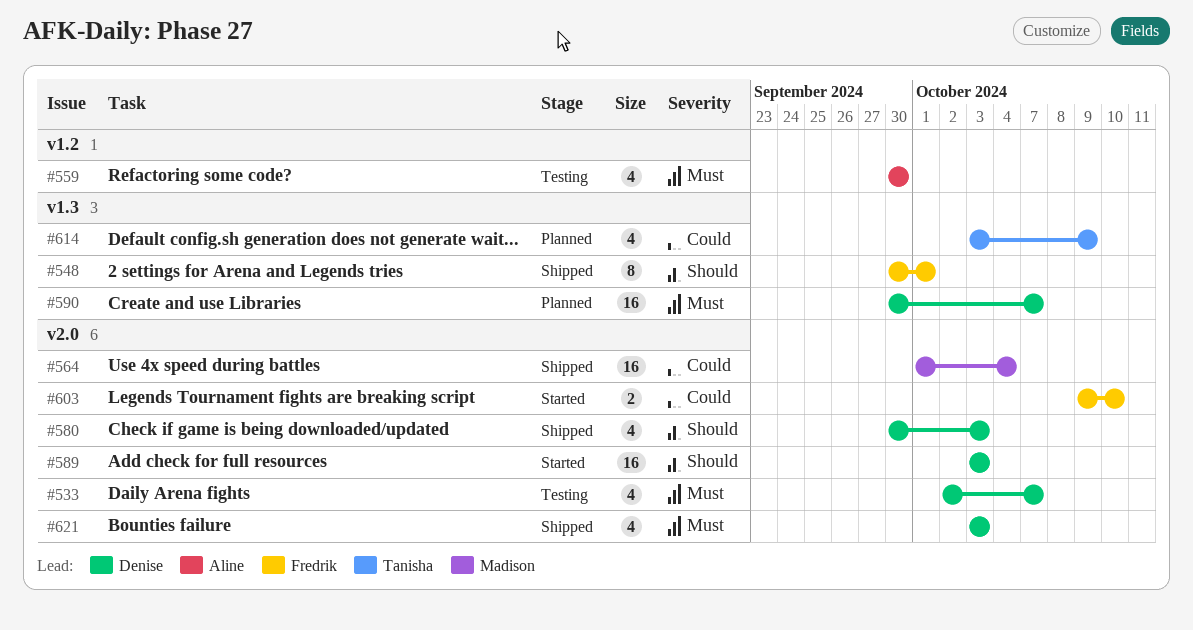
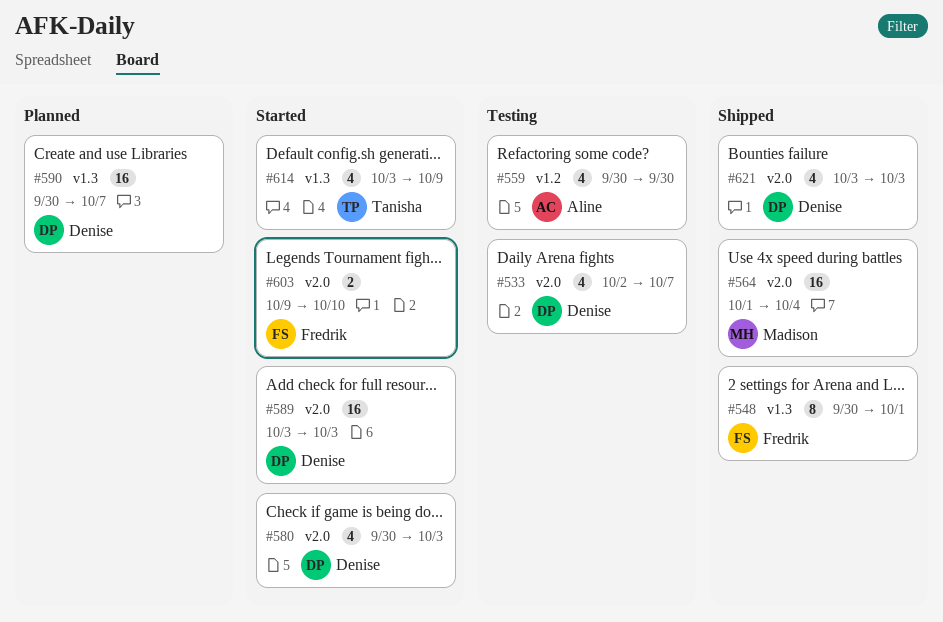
#580, status: Shipped -> Started
#614, status: Planned -> Started

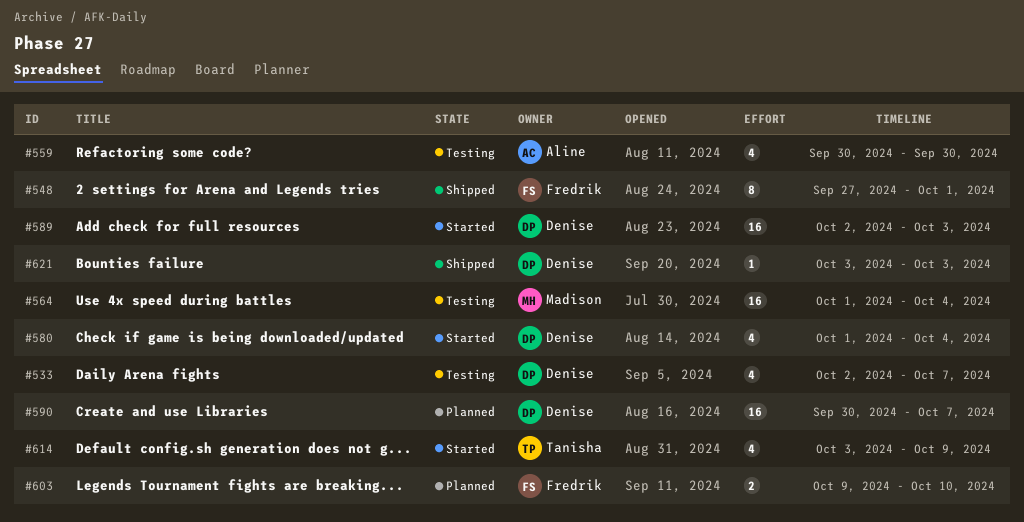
#548, start: Sep 30 -> Sep 27
#564, status: Shipped -> Testing
#580, start: Sep 30 -> Oct 1
#580, due: Oct 3 -> Oct 4
#589, start: Oct 3 -> Oct 2
#603, status: Started -> Planned
#621, estimate: 4 -> 1

